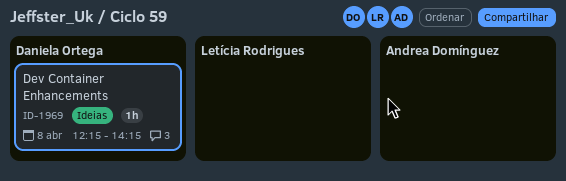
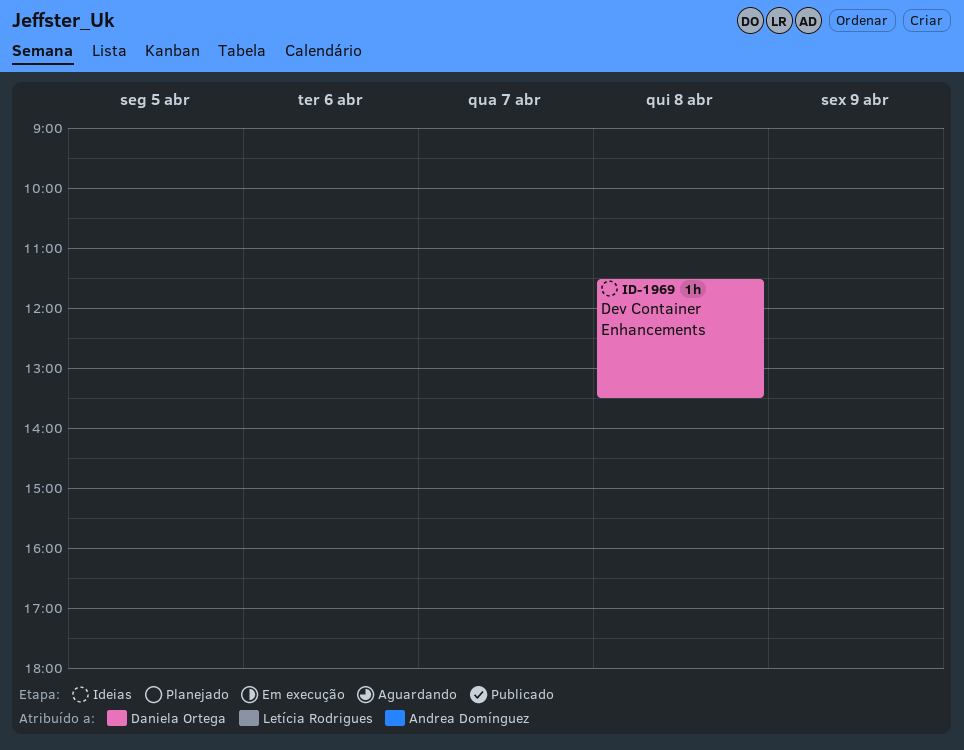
ID-1969, begins: 12:15 -> 11:30
ID-1969, ends: 14:15 -> 13:30

